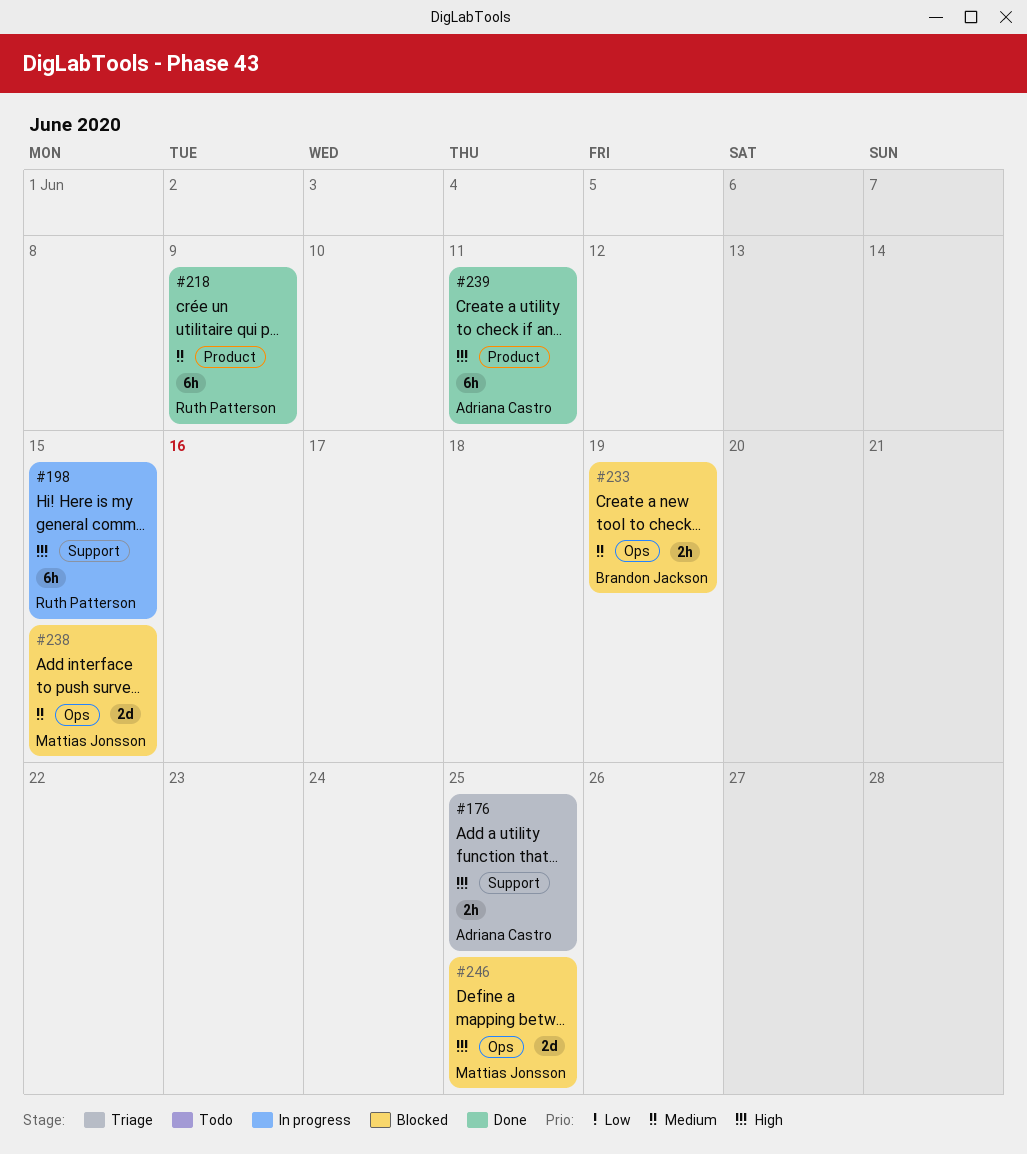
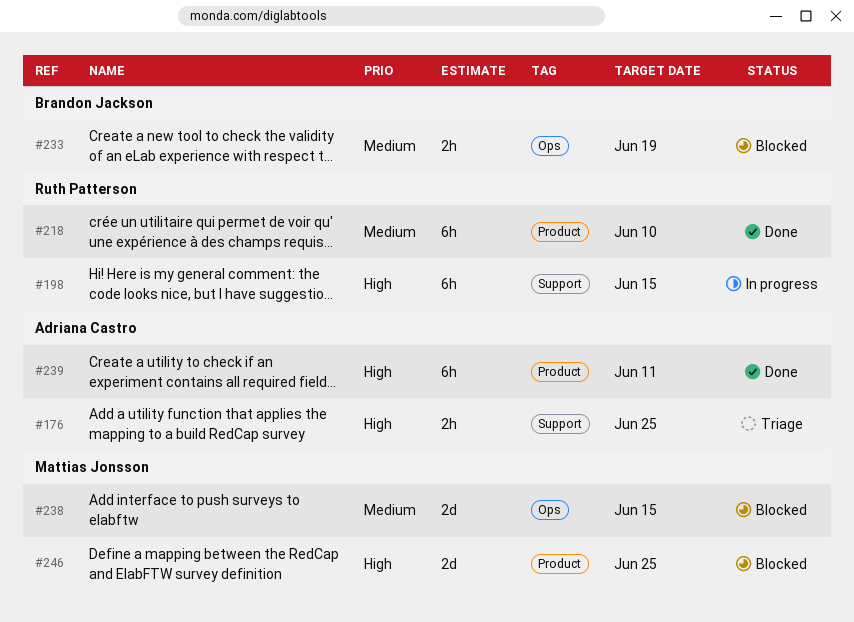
#218, due: Jun 9 -> Jun 10
#246, label: Ops -> Product

